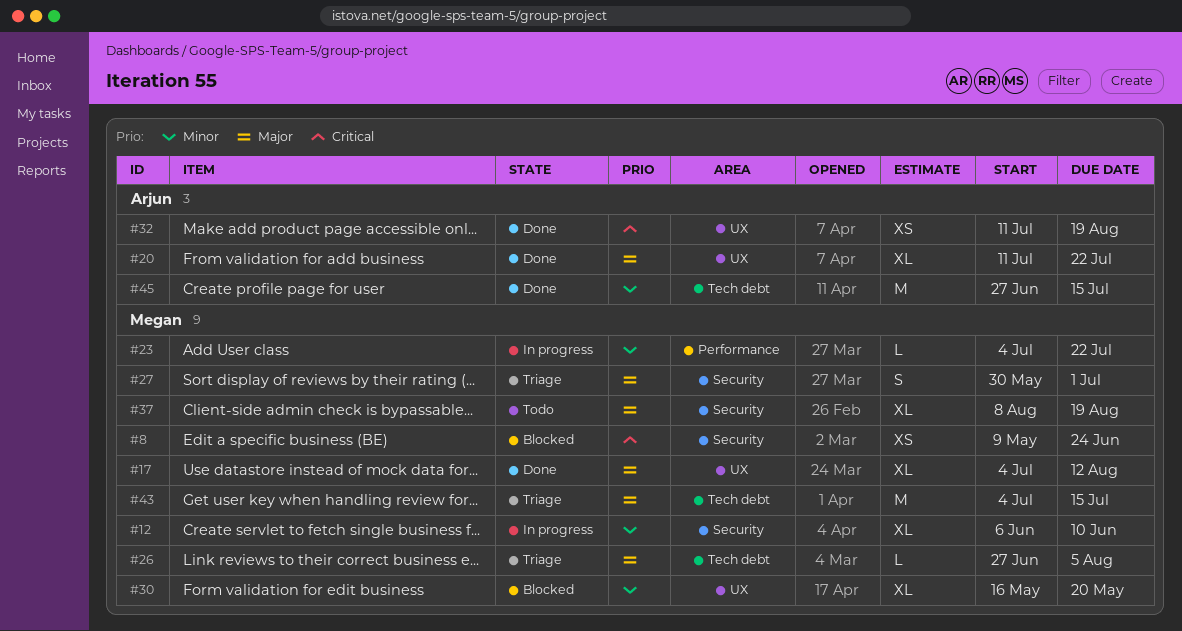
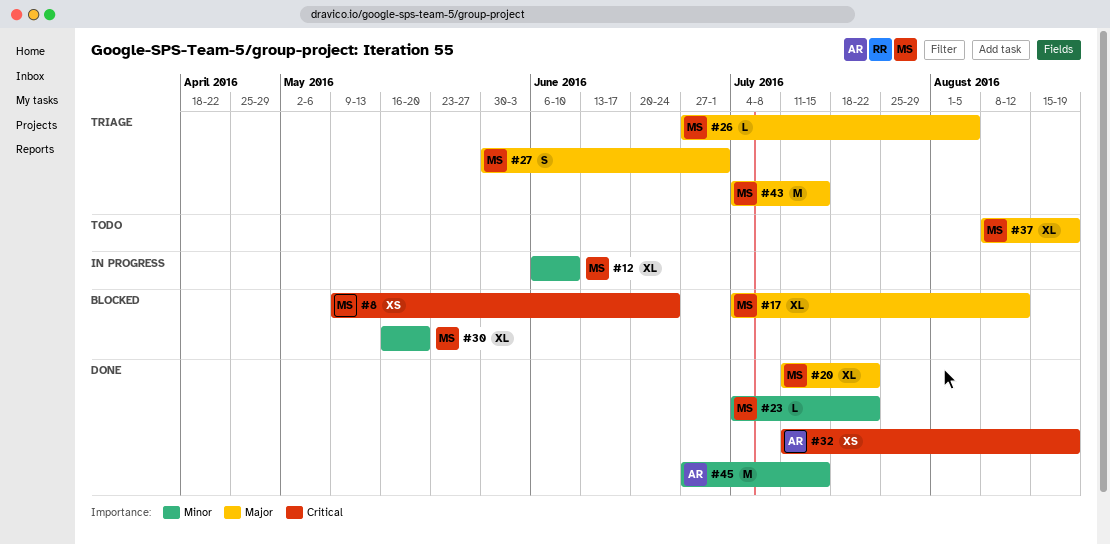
#17, status: Done -> Blocked
#20, owner: Arjun -> Megan
#23, status: In progress -> Done

